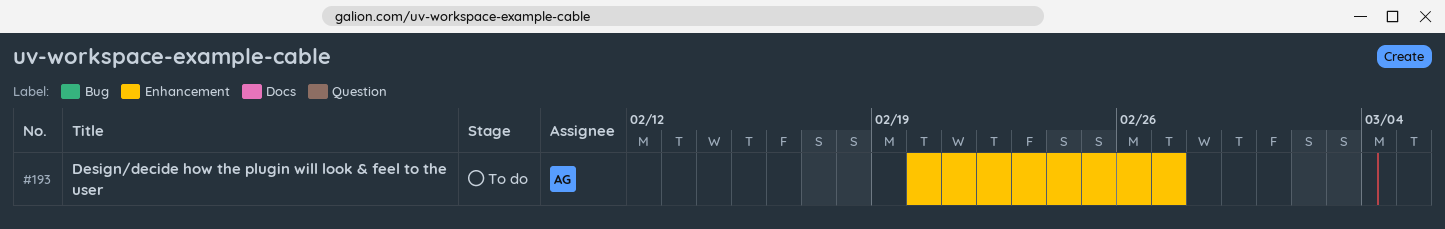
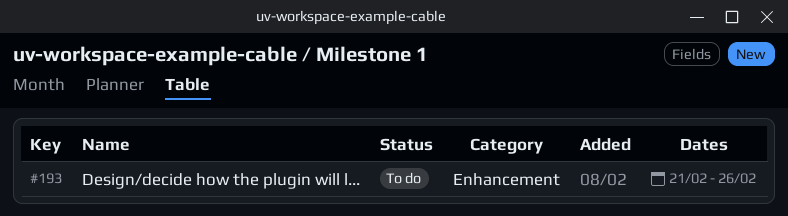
#193, start: Feb 20 -> Feb 21
#193, due: Feb 27 -> Feb 26

